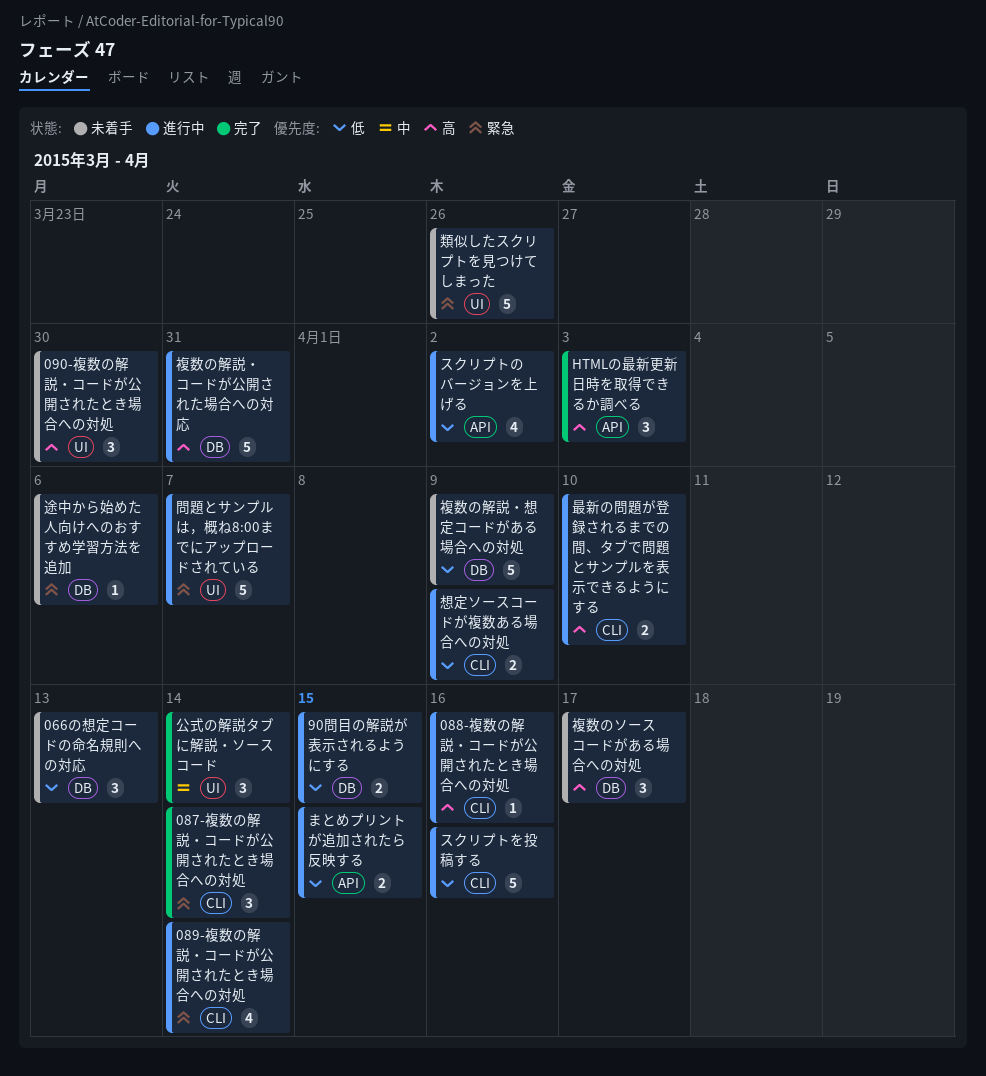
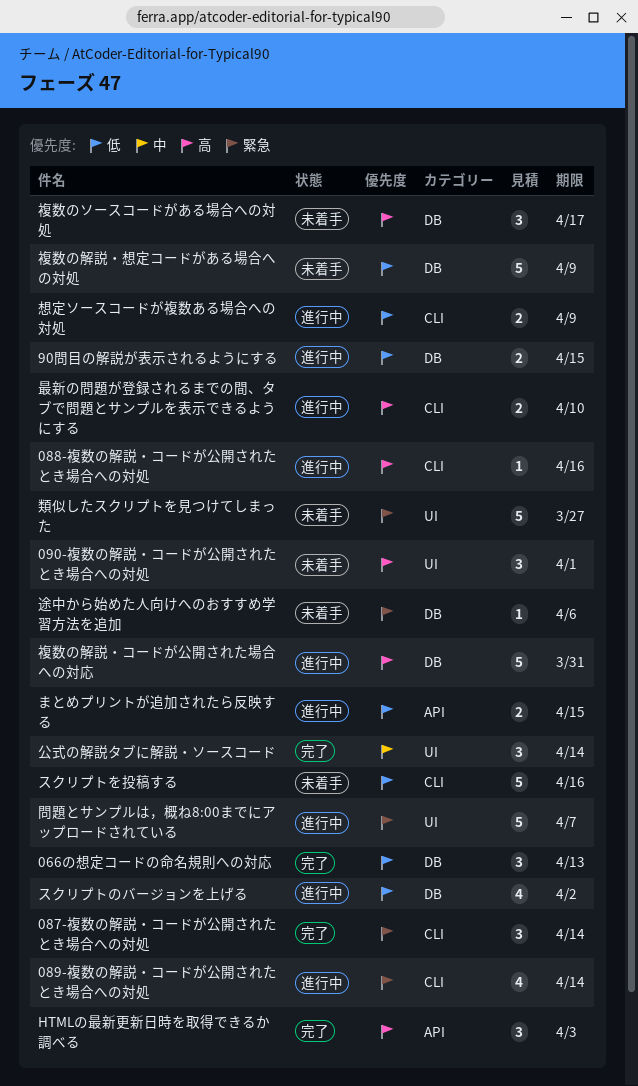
066の想定コードの命名規則への対応, status: 未着手 -> 完了
090-複数の解説・コードが公開されたとき場合への対処, due: Mar 30 -> Apr 1
スクリプトのバージョンを上げる, label: API -> DB
スクリプトを投稿する, status: 進行中 -> 未着手
類似したスクリプトを見つけてしまった, due: Mar 26 -> Mar 27

